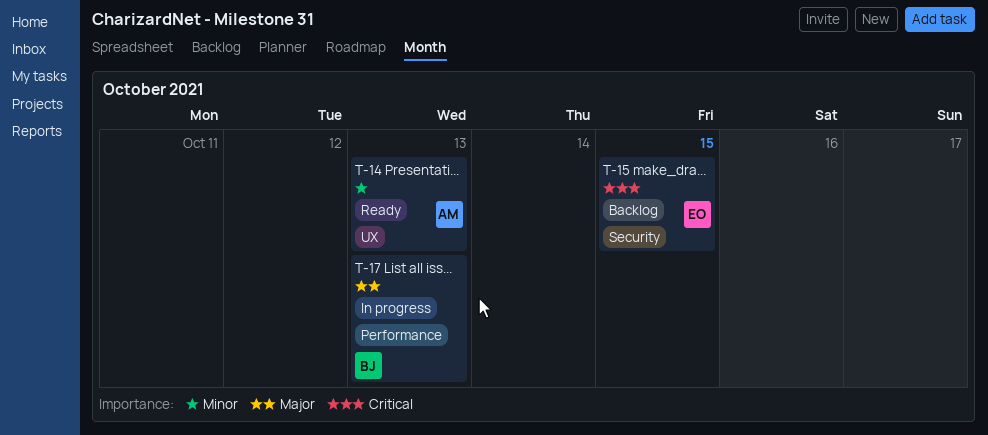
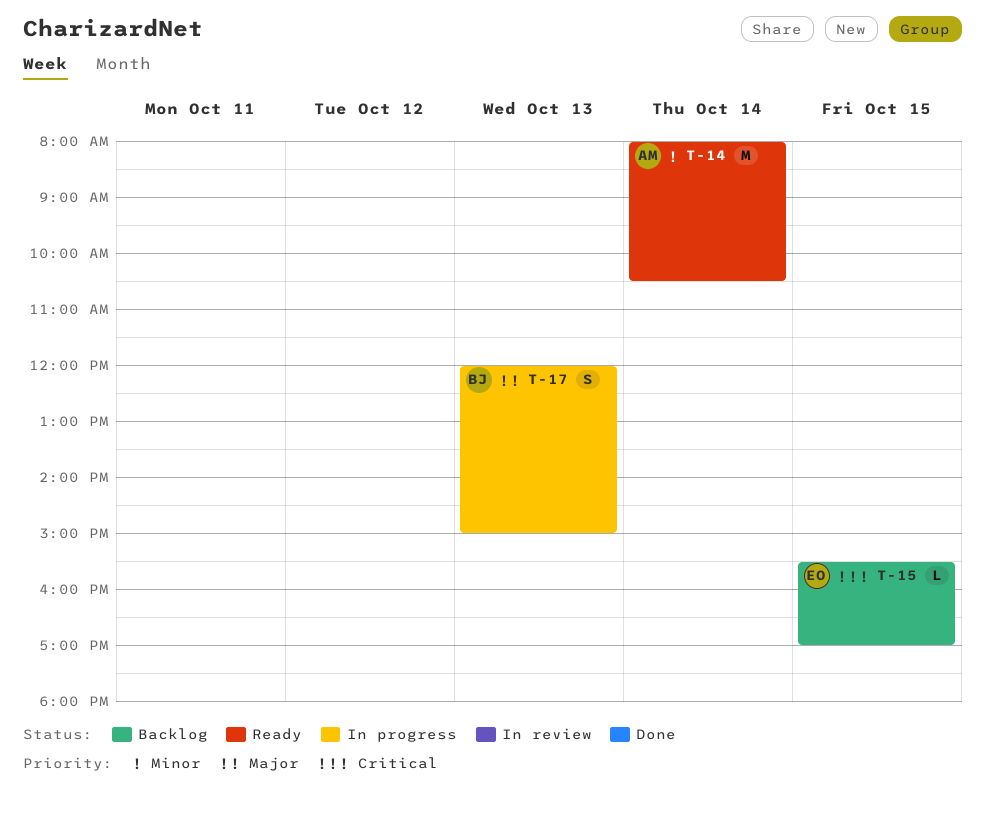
T-14, day: Oct 13 -> Oct 14

